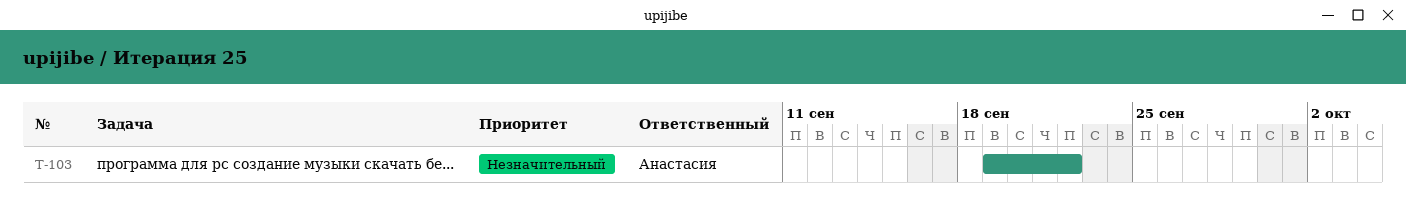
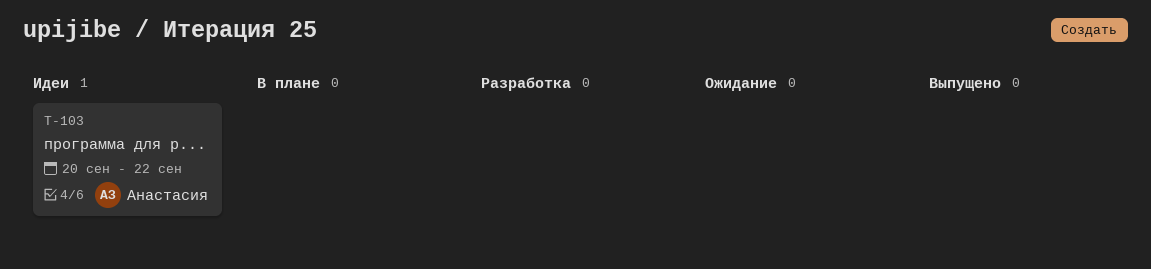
T-103, start: Sep 19 -> Sep 20

